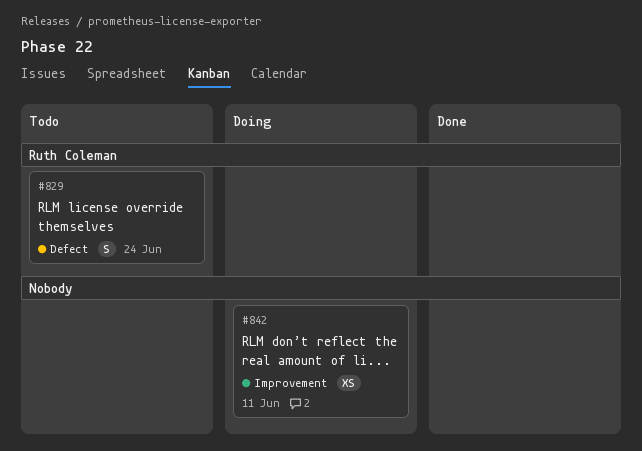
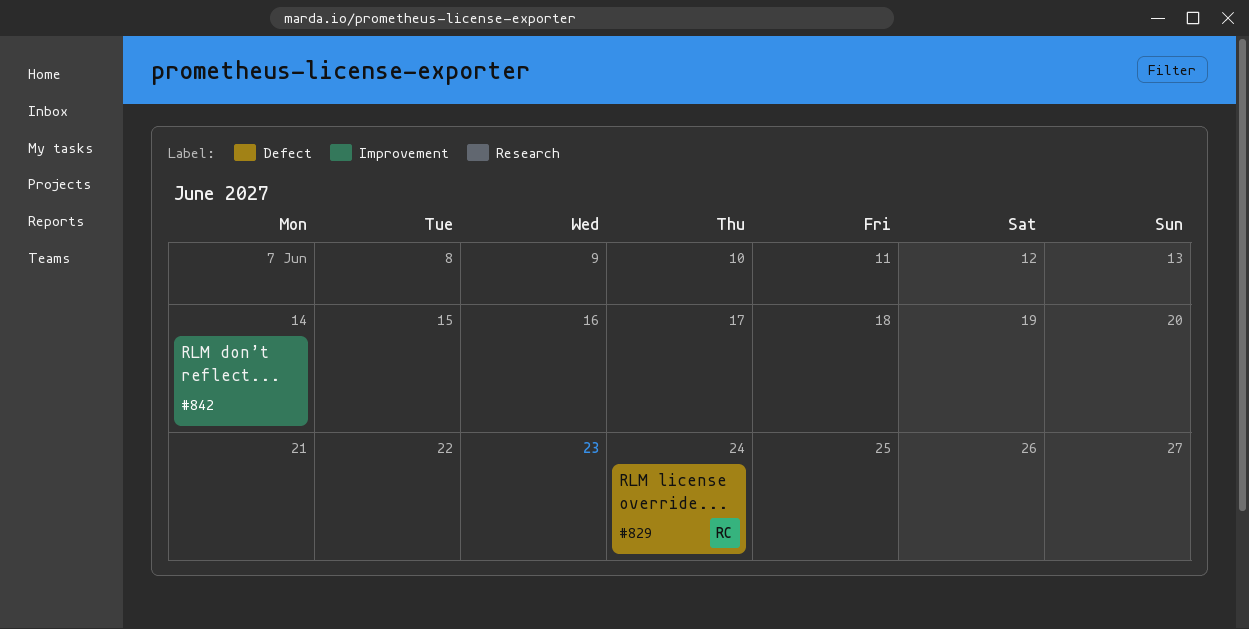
#842, due: Jun 11 -> Jun 14

